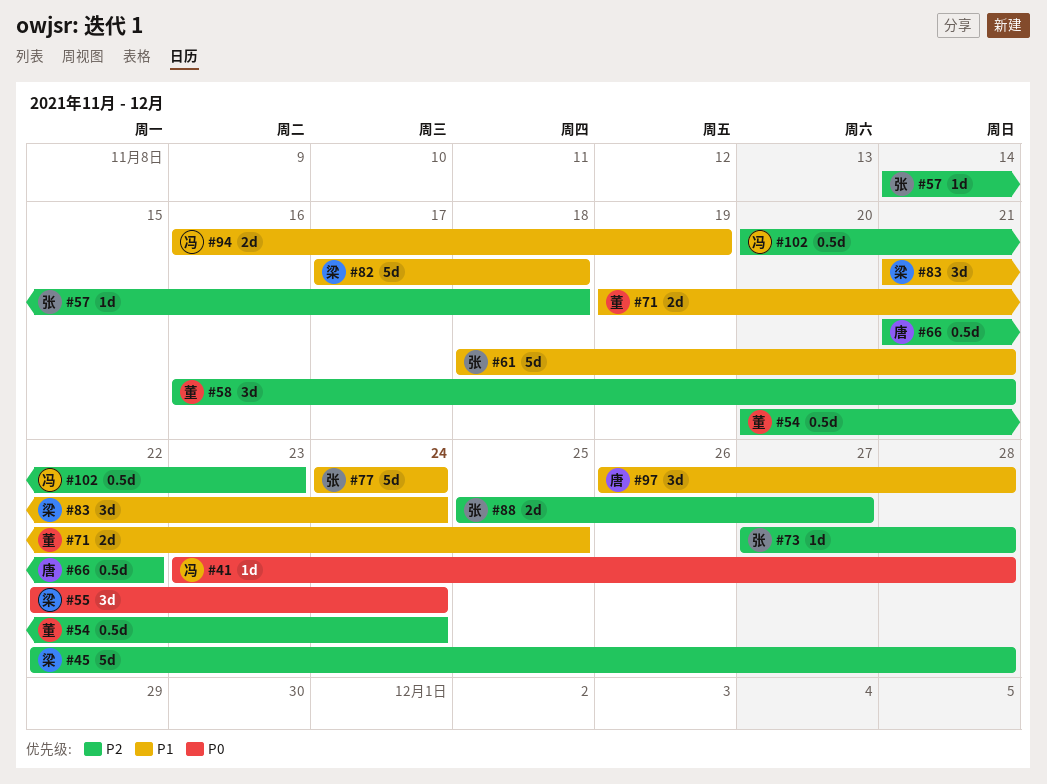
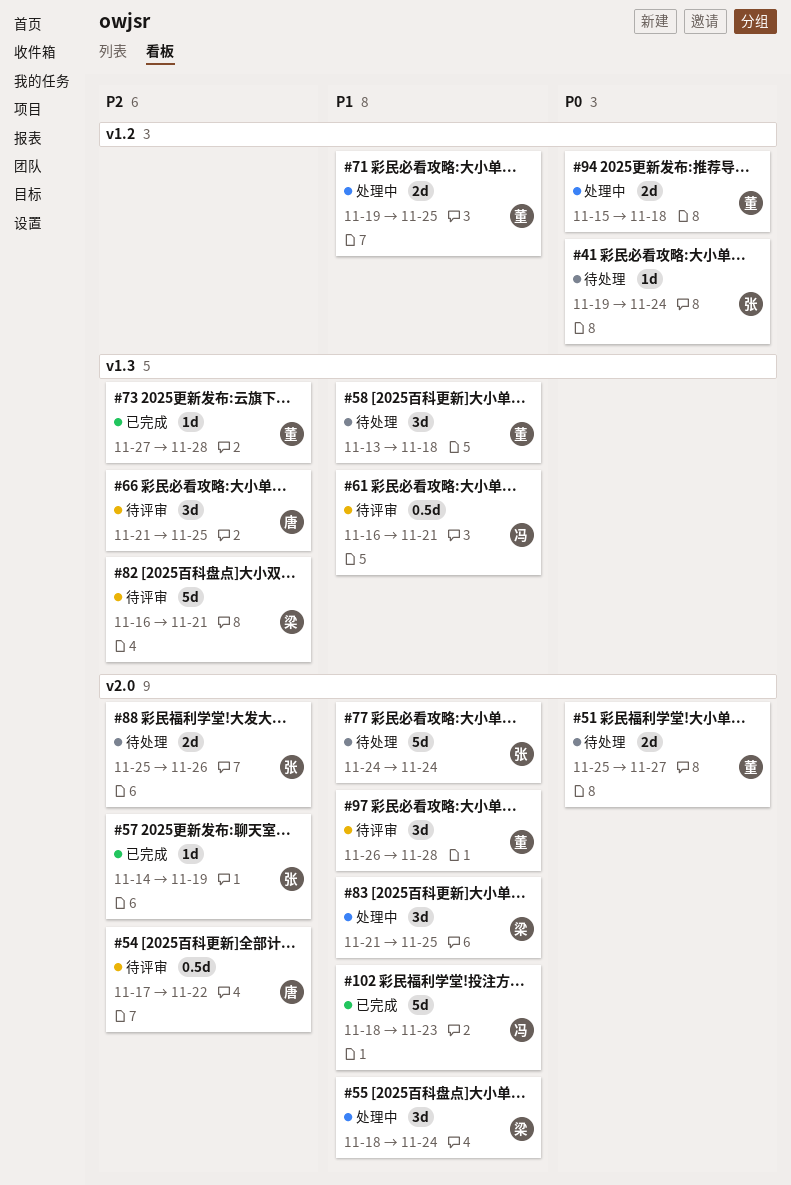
#41, owner: 冯 -> 张
#41, start: Nov 23 -> Nov 19
#41, due: Nov 28 -> Nov 24
#45: present -> none
#51: none -> present
#54, owner: 董 -> 唐
#54, start: Nov 20 -> Nov 17
#54, due: Nov 24 -> Nov 22
#55, priority: P0 -> P1
#55, start: Nov 22 -> Nov 18
#57, due: Nov 18 -> Nov 19
#58, priority: P2 -> P1
#58, start: Nov 16 -> Nov 13
#58, due: Nov 21 -> Nov 18
#61, owner: 张 -> 冯
#61, estimate: 5d -> 0.5d
#61, start: Nov 18 -> Nov 16
#66, estimate: 0.5d -> 3d
#66, due: Nov 22 -> Nov 25
#73, owner: 张 -> 董
#82, priority: P1 -> P2
#82, start: Nov 17 -> Nov 16
#82, due: Nov 18 -> Nov 21
#83, due: Nov 24 -> Nov 25
#88, due: Nov 27 -> Nov 26
#94, owner: 冯 -> 董
#94, priority: P1 -> P0
#94, start: Nov 16 -> Nov 15
#94, due: Nov 19 -> Nov 18
#97, owner: 唐 -> 董
#102, priority: P2 -> P1
#102, estimate: 0.5d -> 5d
#102, start: Nov 20 -> Nov 18

